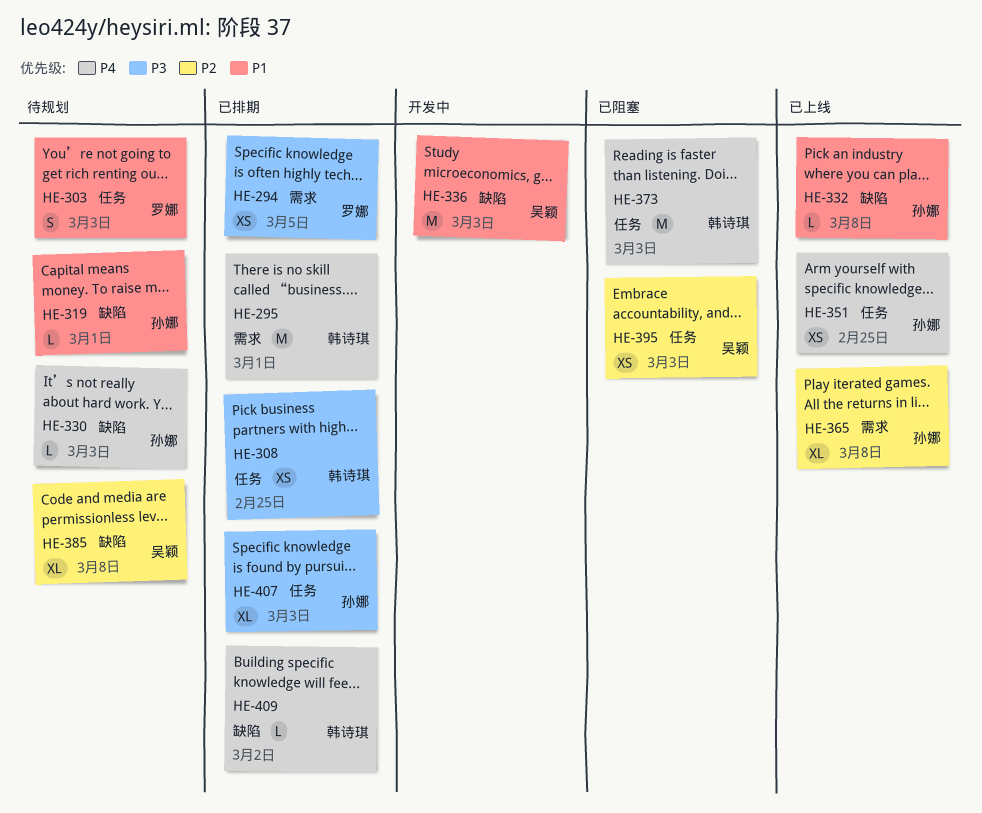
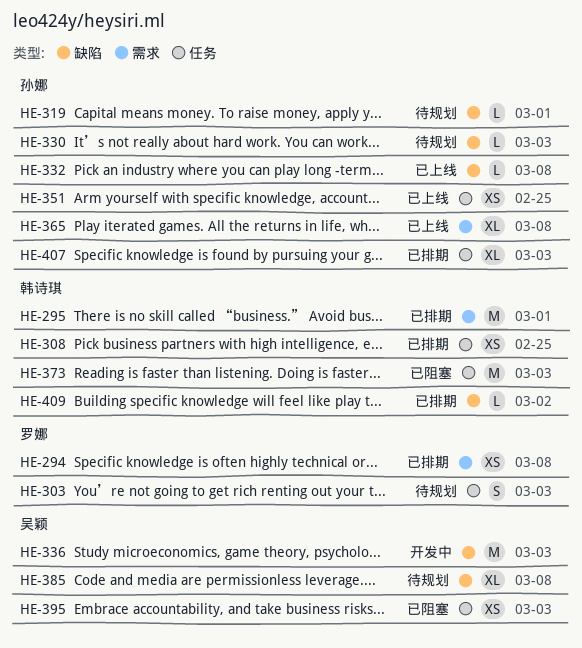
HE-294, due: Mar 5 -> Mar 8

